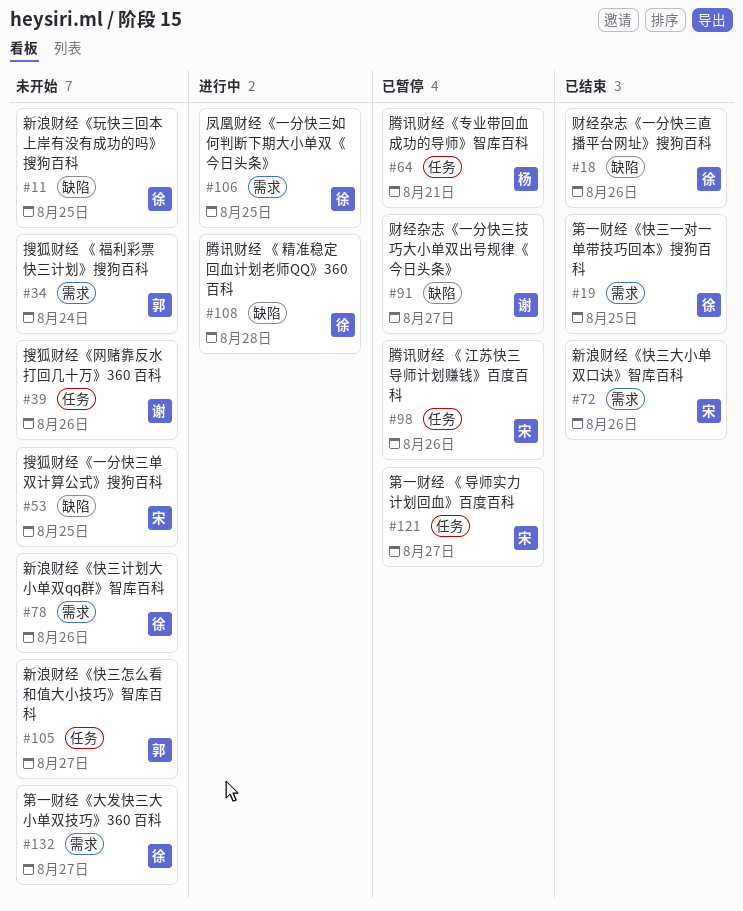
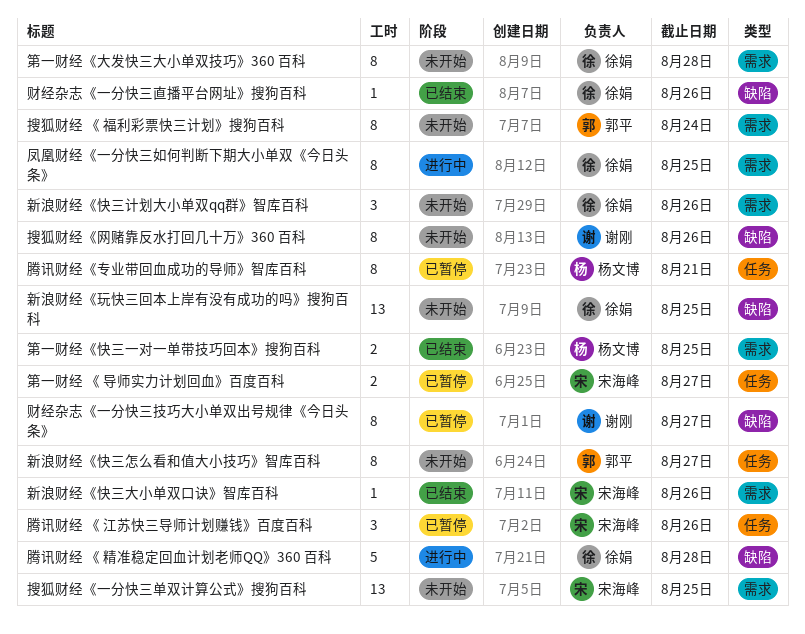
搜狐财经《一分快三单双计算公式》搜狗百科, label: 缺陷 -> 需求
搜狐财经《网赌靠反水打回几十万》360 百科, label: 任务 -> 缺陷
第一财经《大发快三大小单双技巧》360 百科, due: Aug 27 -> Aug 28
第一财经《快三一对一单带技巧回本》搜狗百科, owner: 徐娟 -> 杨文博

